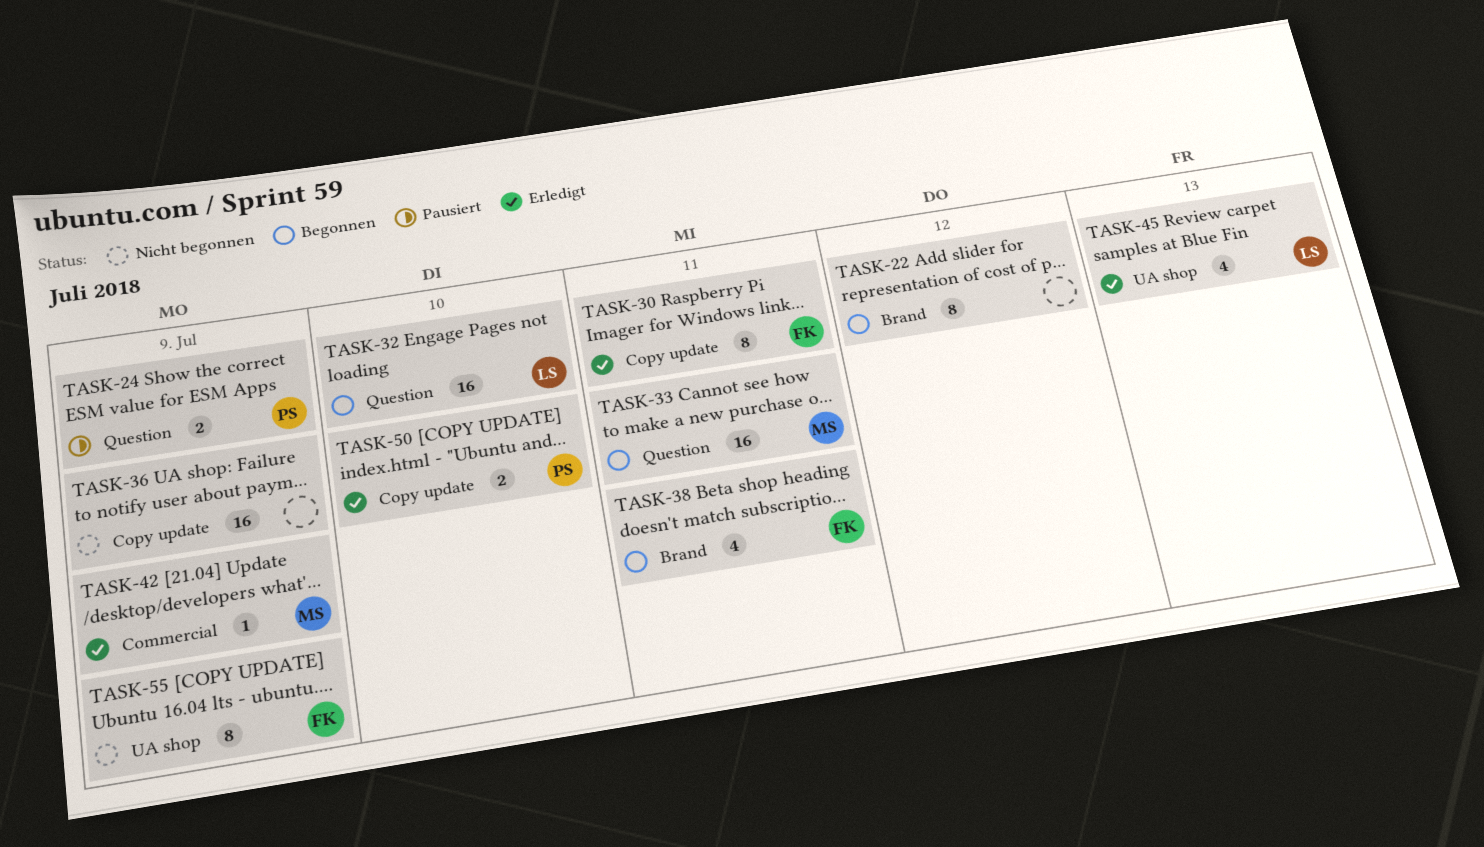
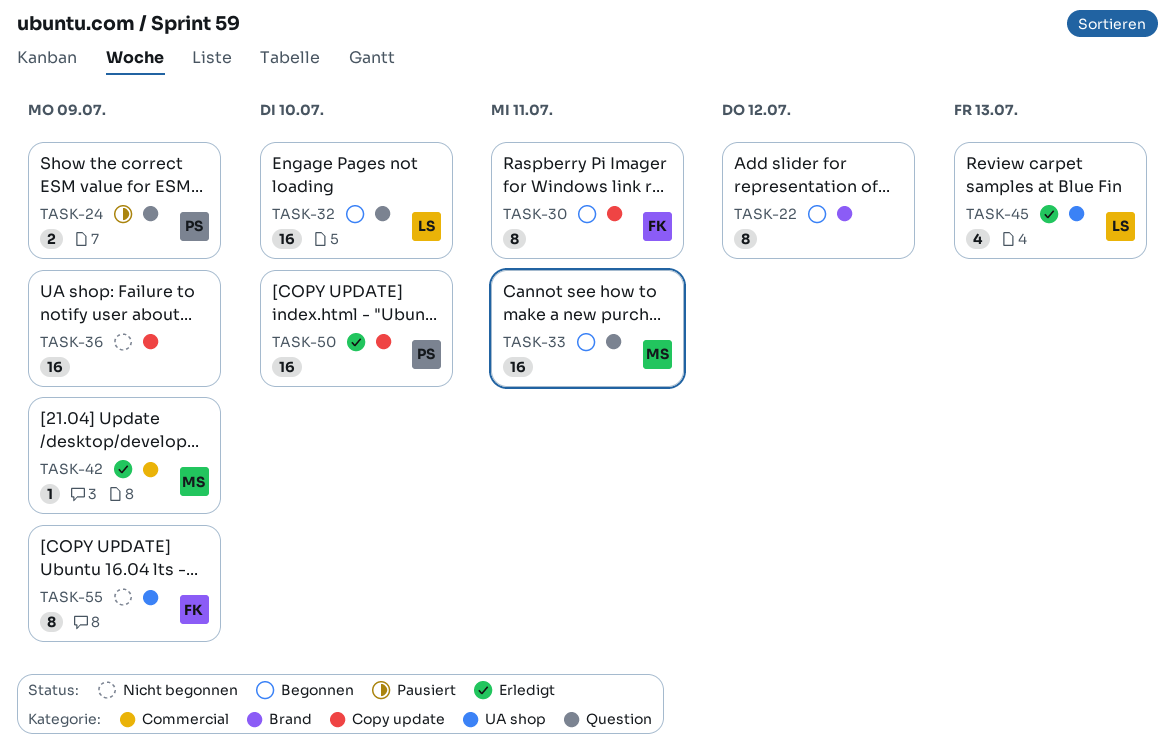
TASK-30, status: Erledigt -> Begonnen
TASK-38: present -> none
TASK-50, estimate: 2 -> 16

